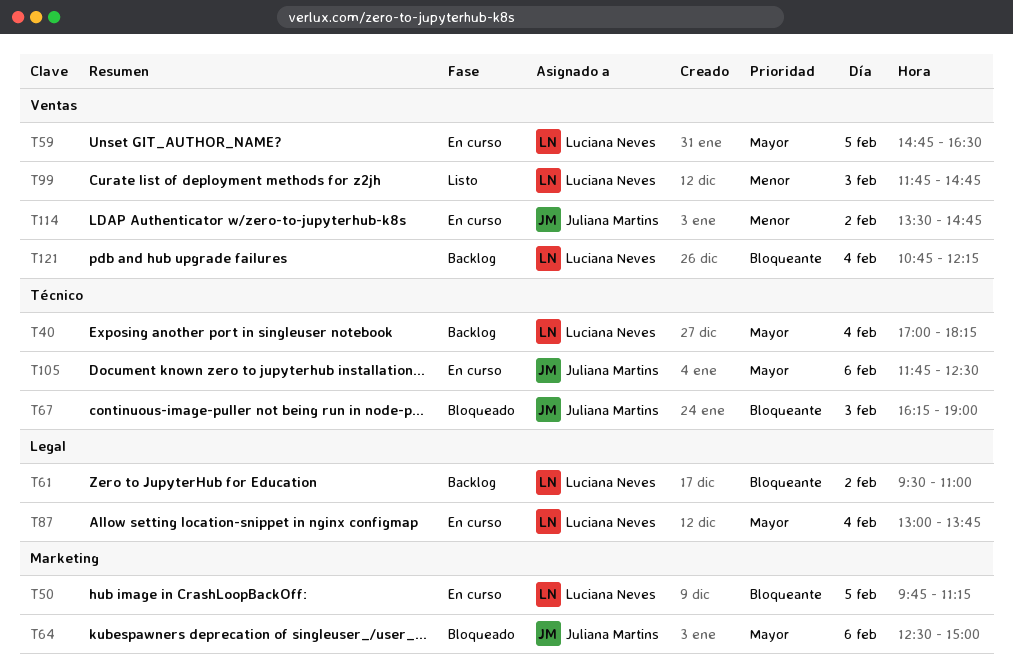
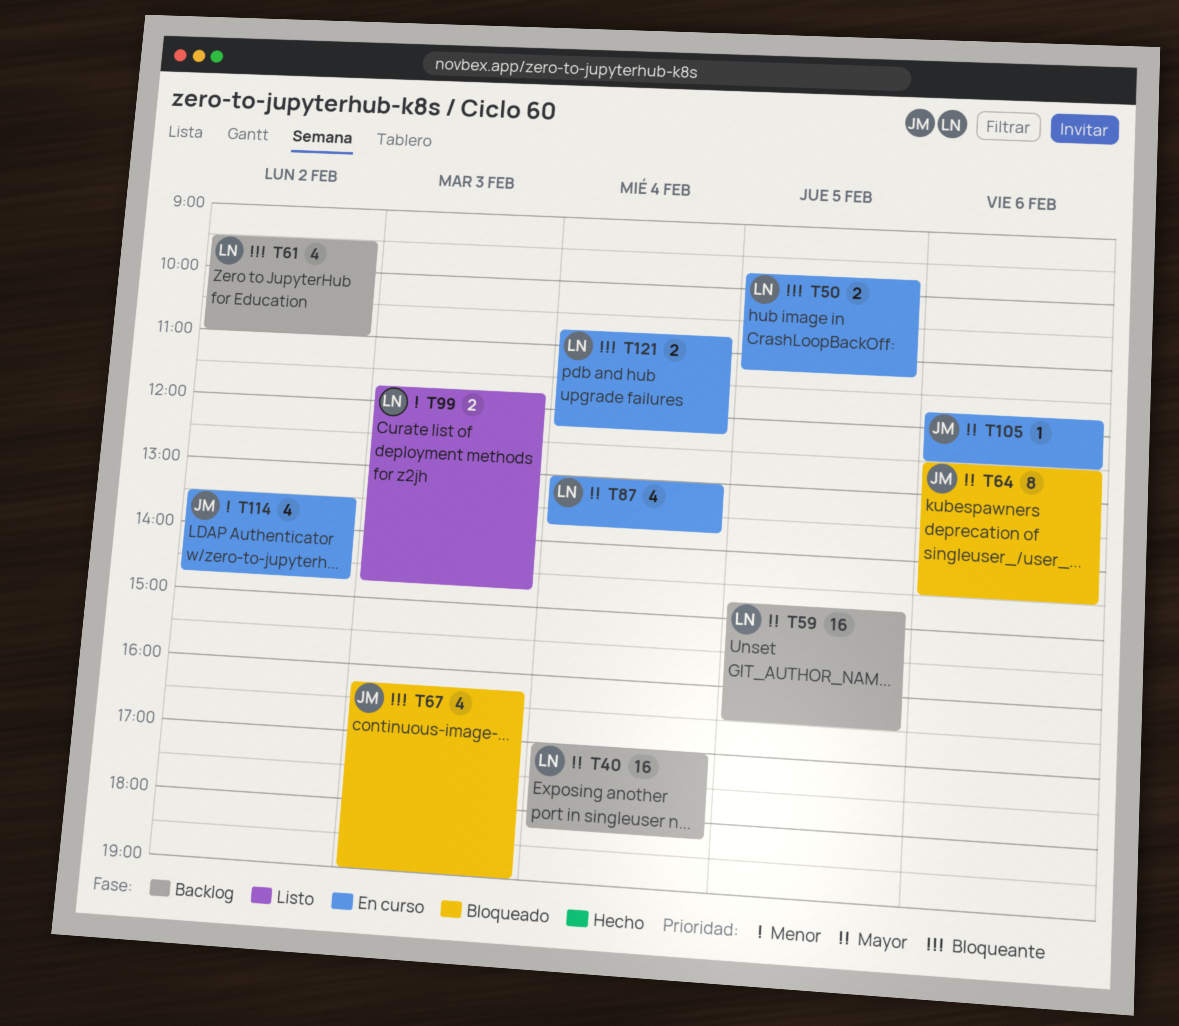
T59, status: En curso -> Backlog
T64, ends: 15:00 -> 14:30
T121, status: Backlog -> En curso

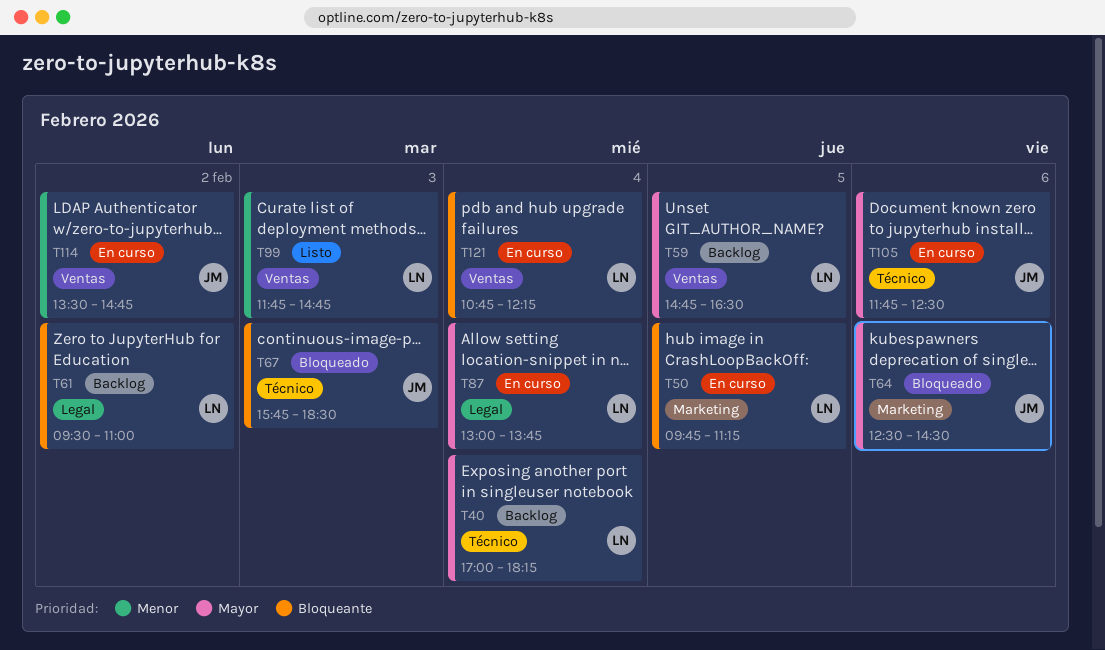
T67, begins: 16:15 -> 15:45
T67, ends: 19:00 -> 18:30

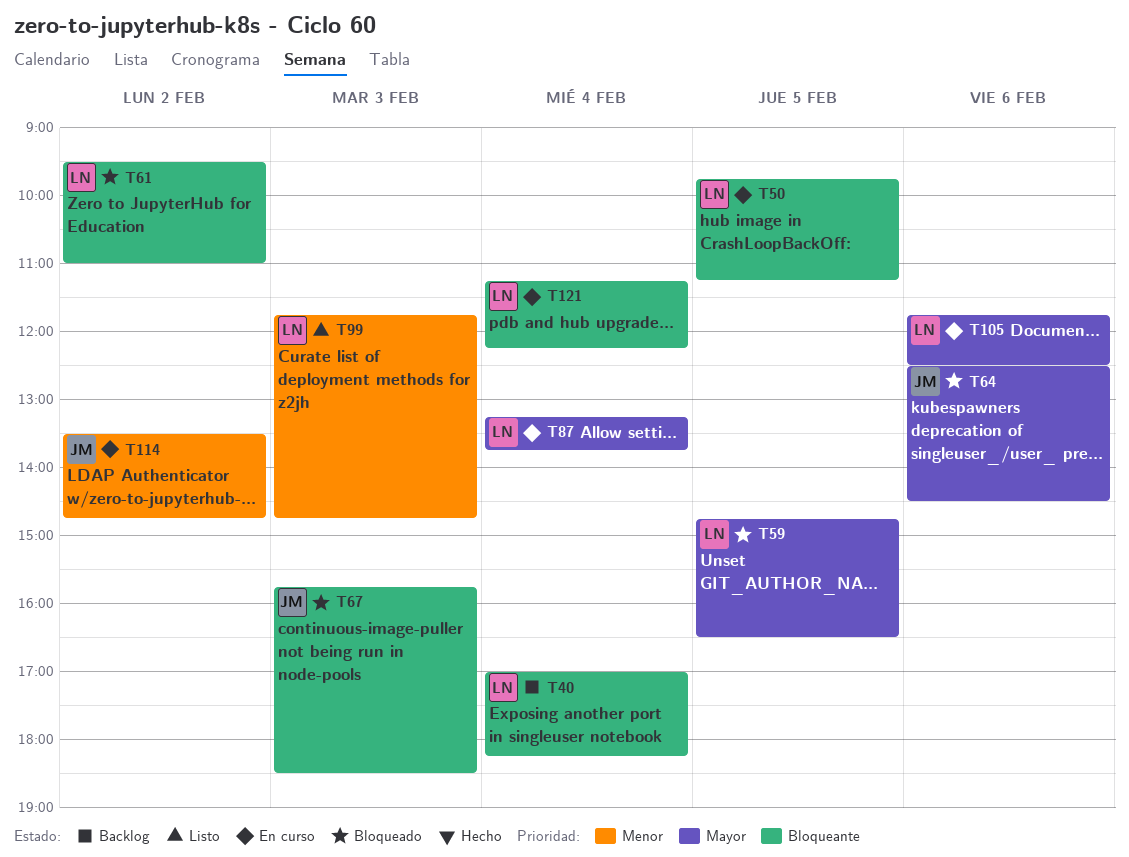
T40, priority: Mayor -> Bloqueante
T59, status: Backlog -> Bloqueado
T61, status: Backlog -> Bloqueado
T87, begins: 13:00 -> 13:15
T105, owner: JM -> LN
T121, begins: 10:45 -> 11:15

